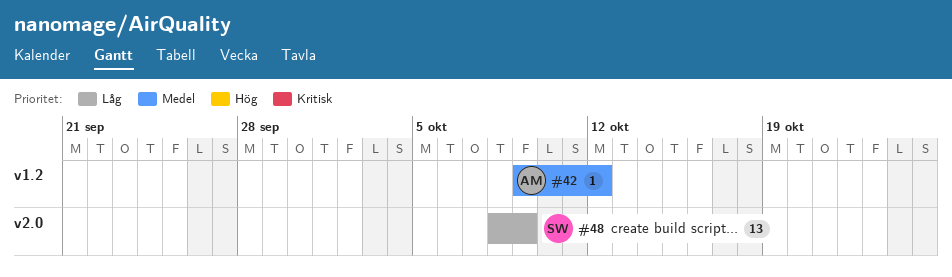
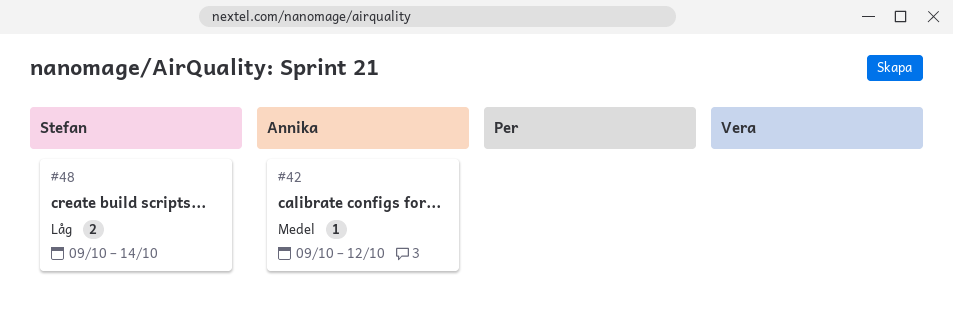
#48, estimate: 13 -> 2
#48, start: Oct 8 -> Oct 9
#48, due: Oct 9 -> Oct 14

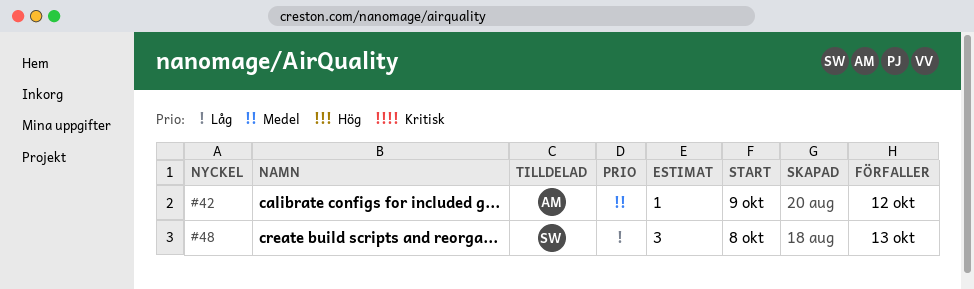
#48, estimate: 2 -> 3
#48, start: Oct 9 -> Oct 8
#48, due: Oct 14 -> Oct 13

